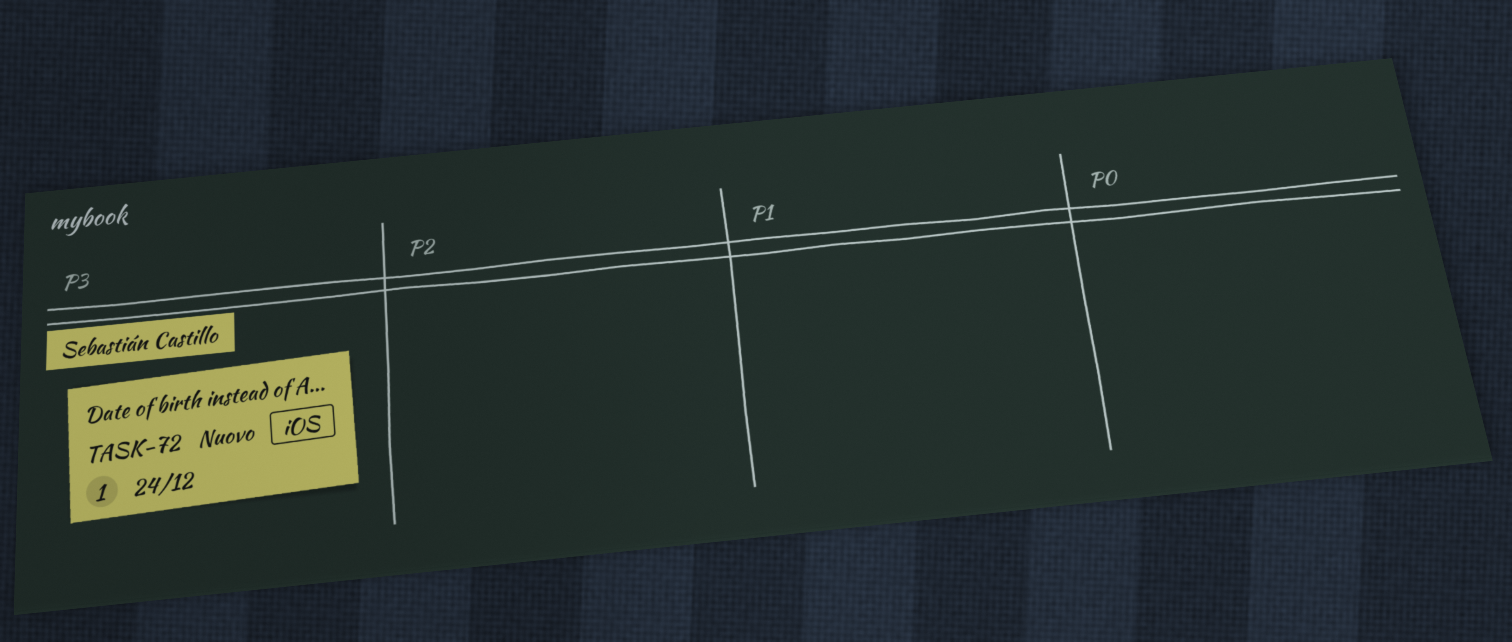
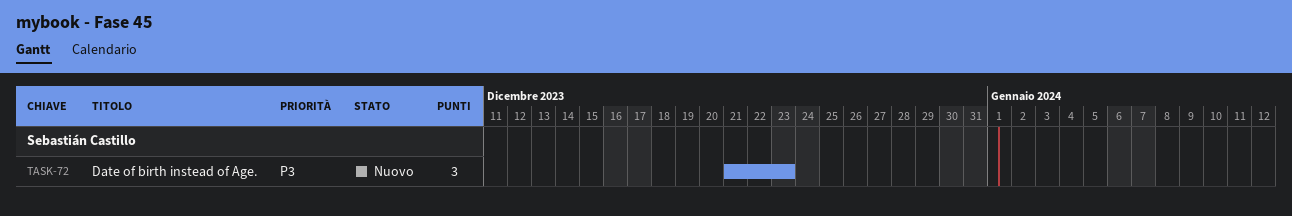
TASK-72, estimate: 1 -> 3
TASK-72, due: Dec 24 -> Dec 23

